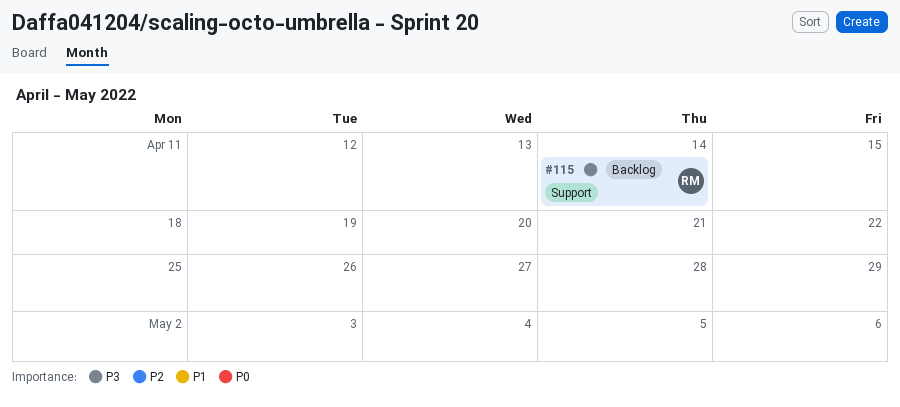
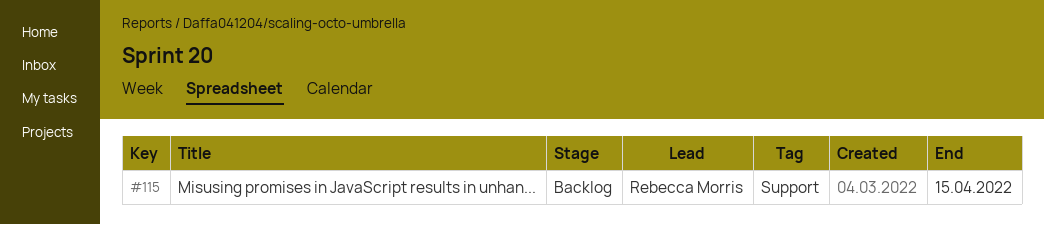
#115, due: Apr 14 -> Apr 15

